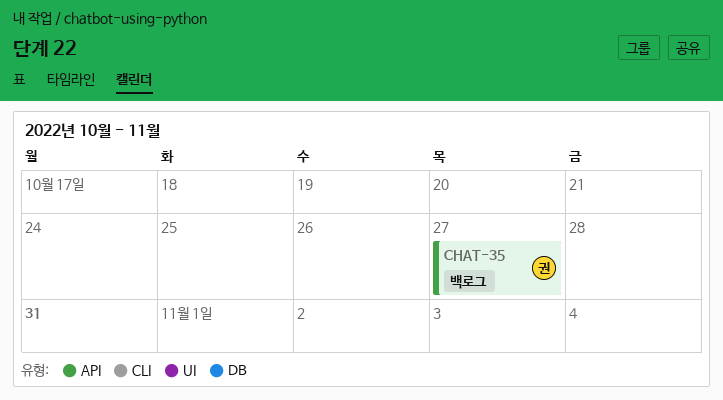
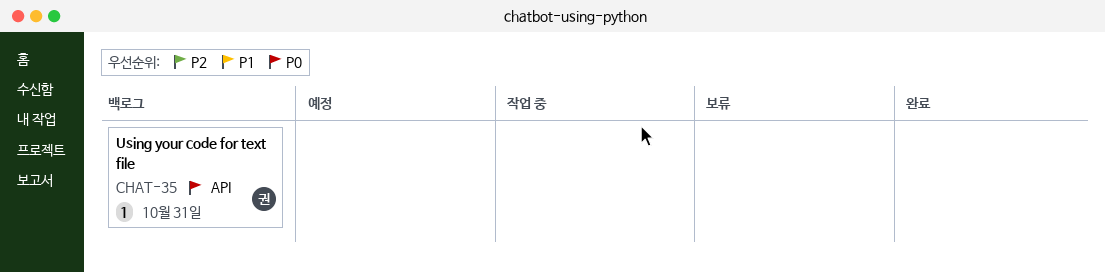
CHAT-35, due: Oct 27 -> Oct 31

